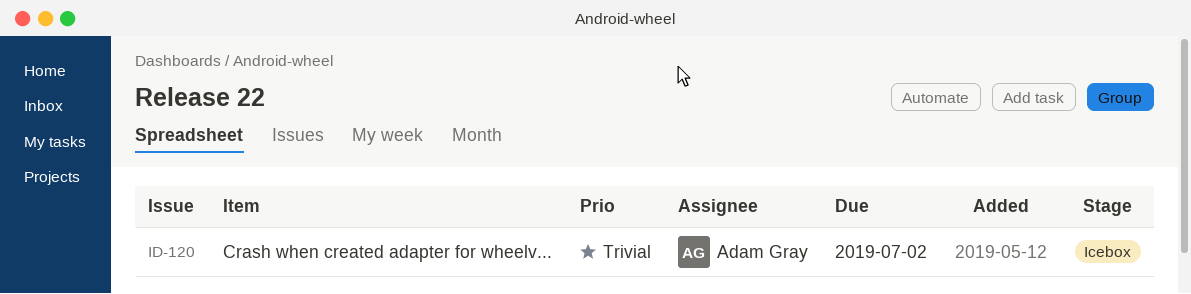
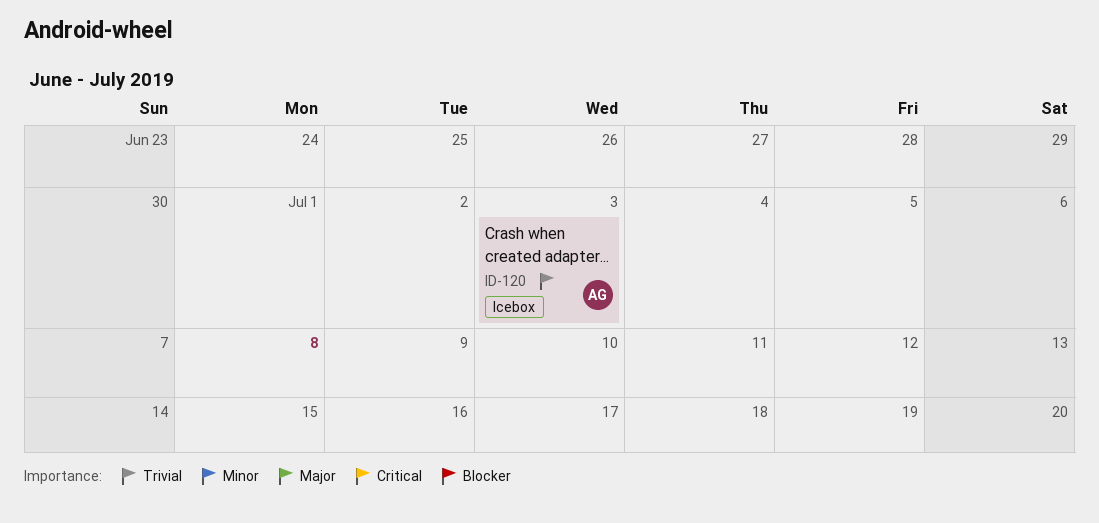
ID-120, due: Jul 2 -> Jul 3

